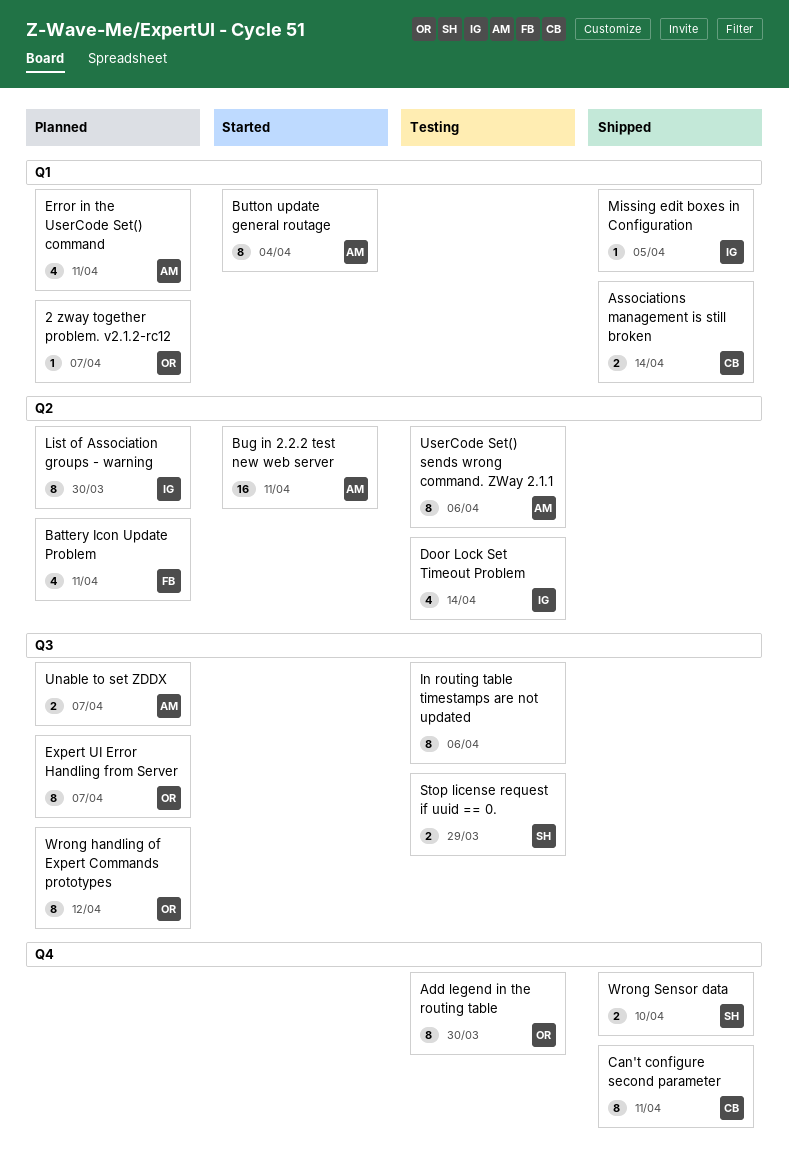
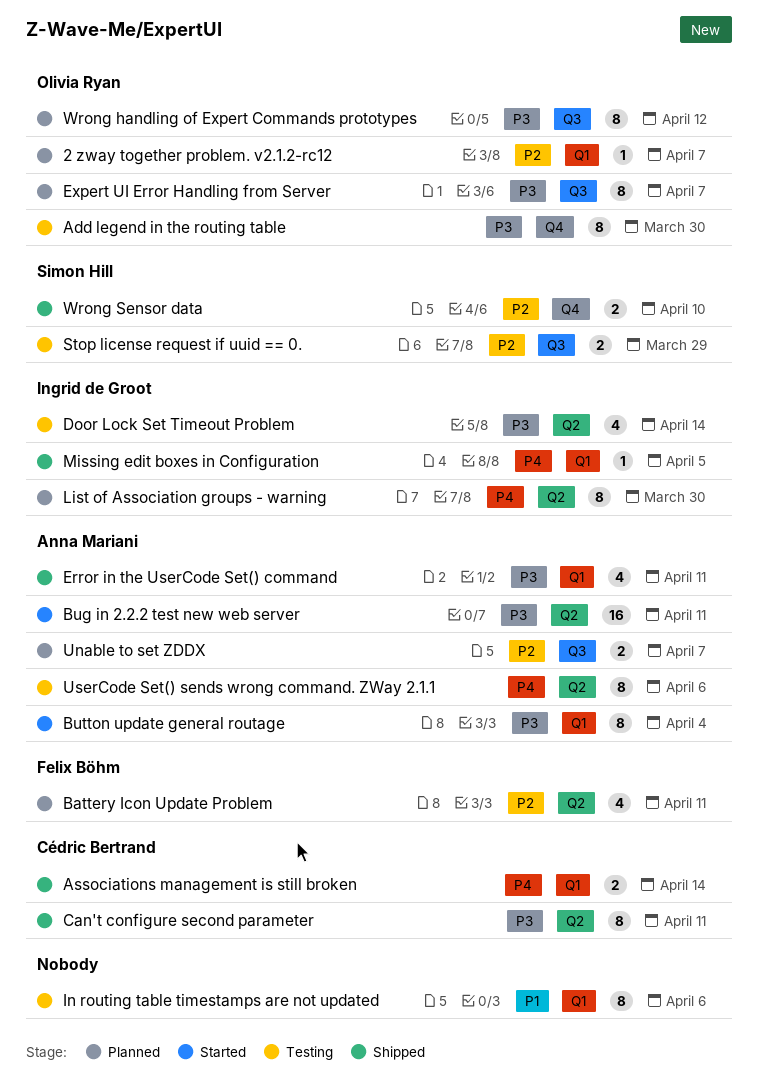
Can't configure second parameter, label: Q4 -> Q2
Error in the UserCode Set() command, status: Planned -> Shipped
In routing table timestamps are not updated, label: Q3 -> Q1

